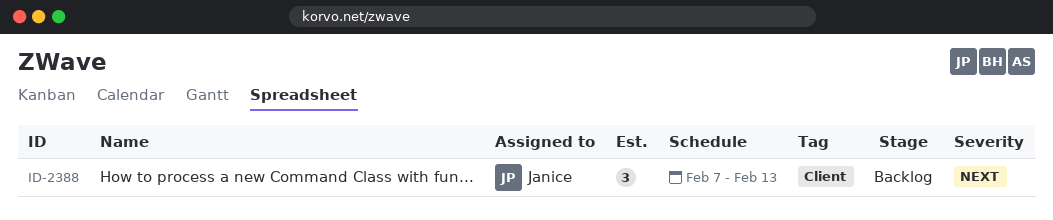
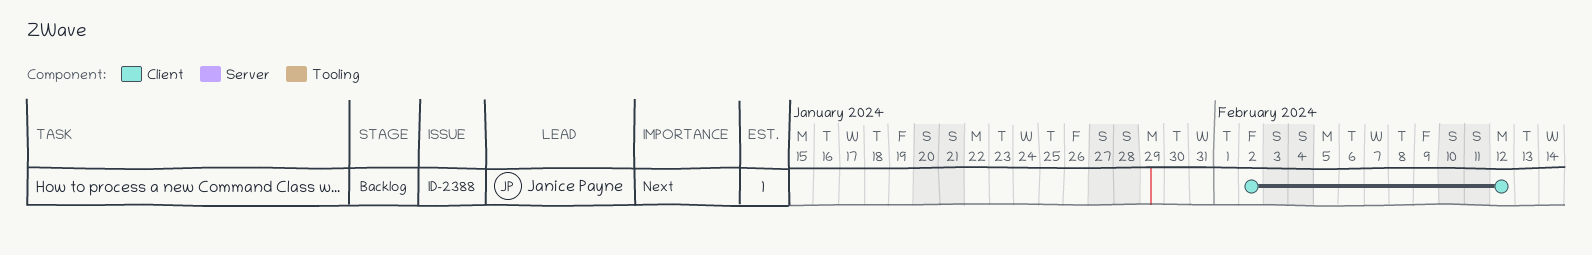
ID-2388, estimate: 3 -> 1
ID-2388, start: Feb 7 -> Feb 2
ID-2388, due: Feb 13 -> Feb 12

